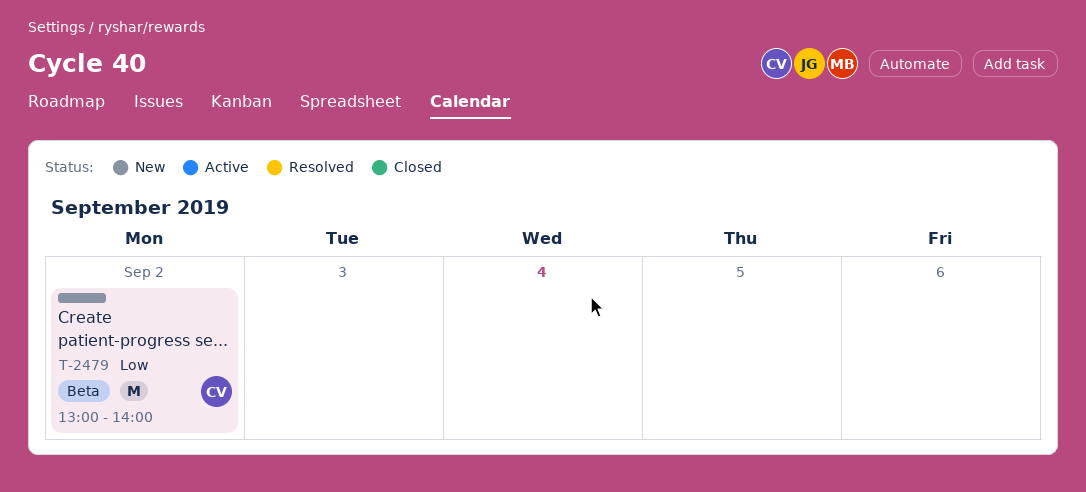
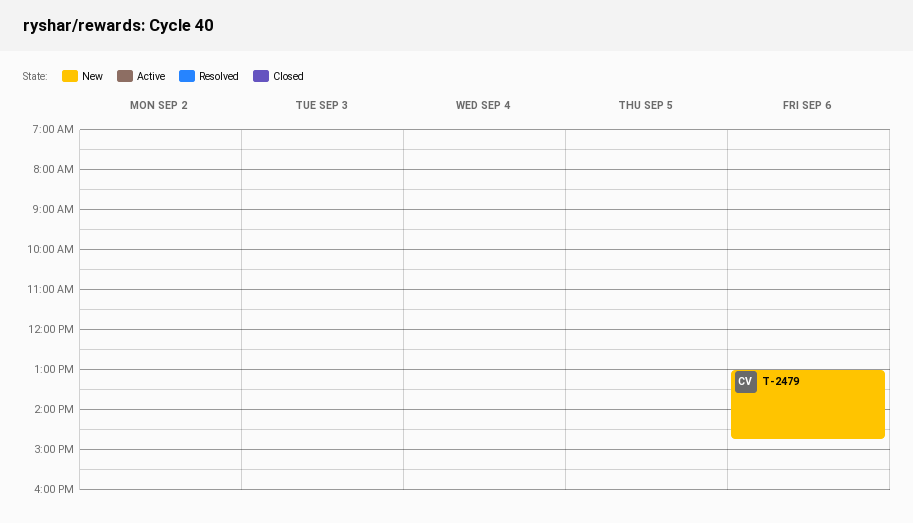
T-2479, day: Sep 2 -> Sep 6
T-2479, ends: 14:00 -> 14:45

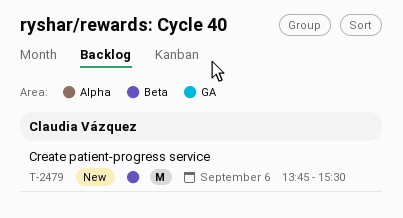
T-2479, begins: 13:00 -> 13:45
T-2479, ends: 14:45 -> 15:30

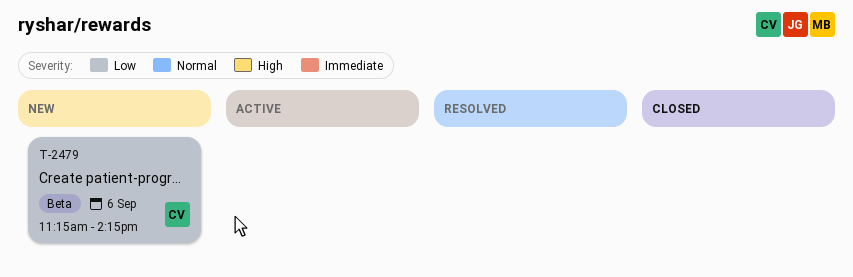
T-2479, begins: 13:45 -> 11:15
T-2479, ends: 15:30 -> 14:15

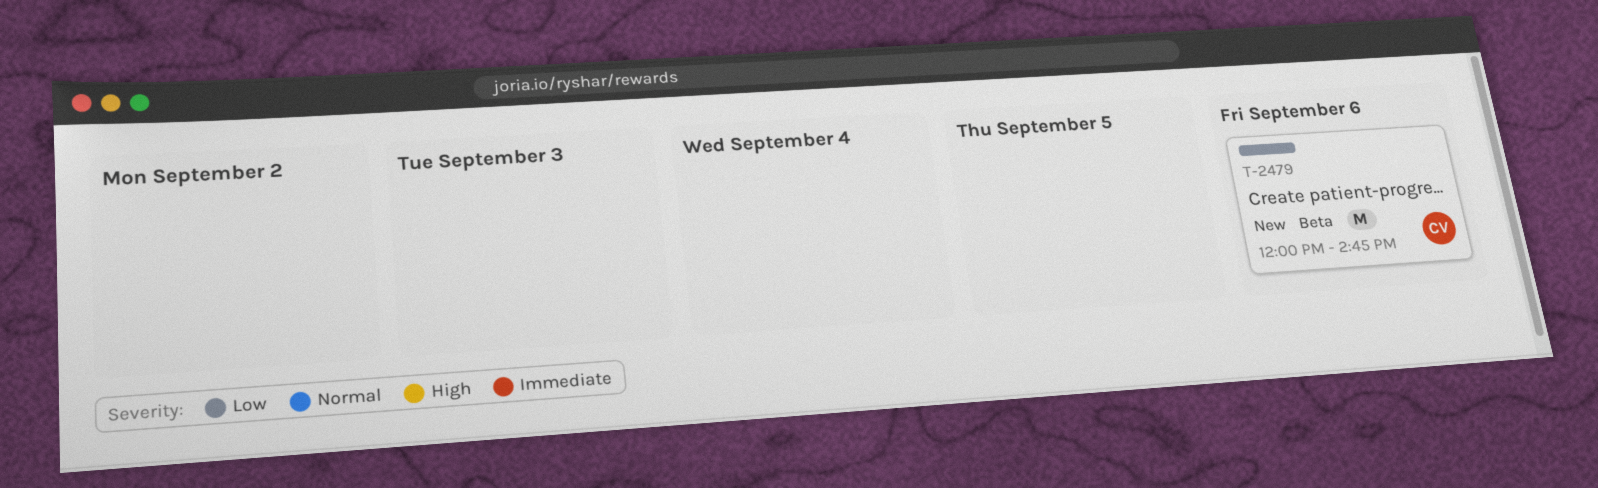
T-2479, begins: 11:15 -> 12:00
T-2479, ends: 14:15 -> 14:45

